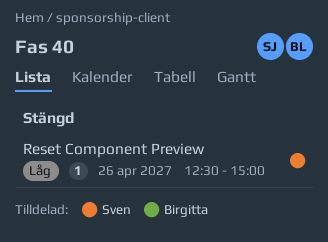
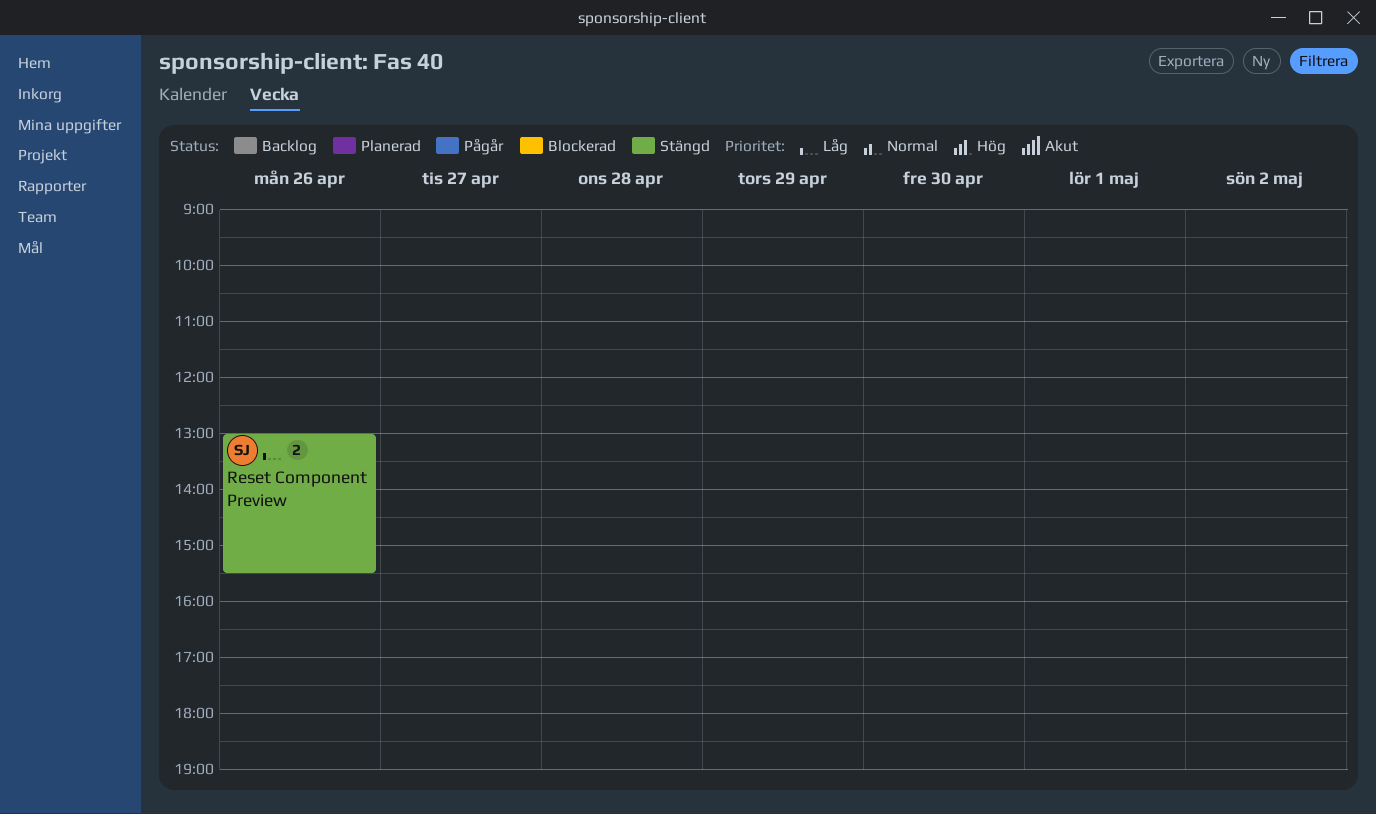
Reset Component Preview, estimate: 1 -> 2
Reset Component Preview, begins: 12:30 -> 13:00
Reset Component Preview, ends: 15:00 -> 15:30

